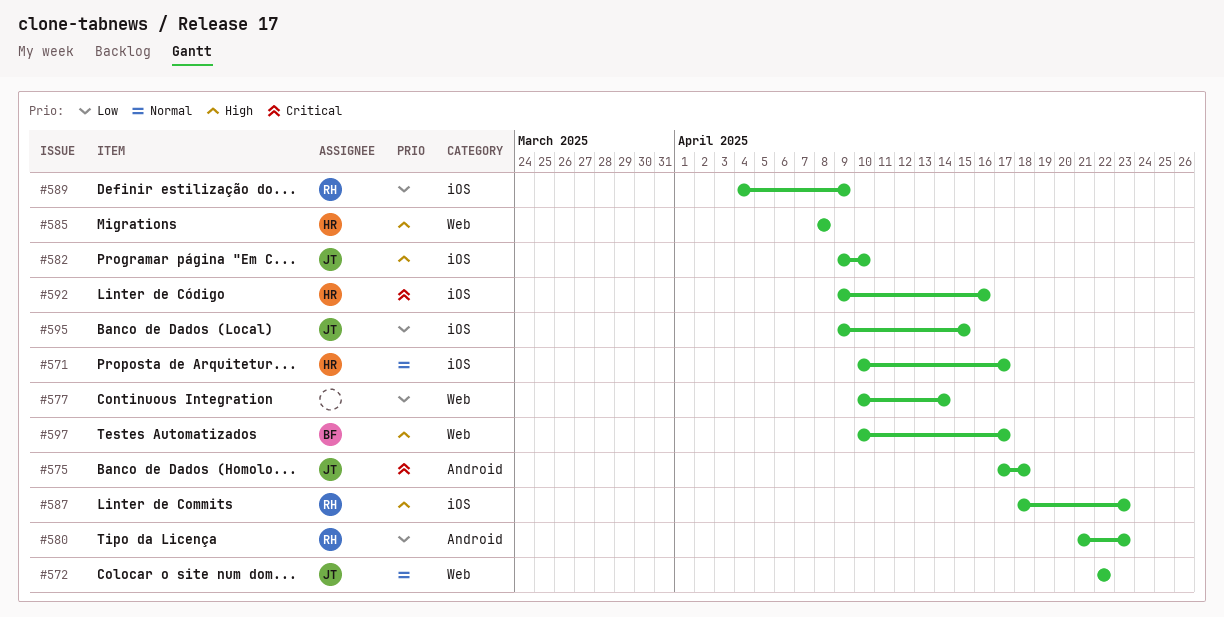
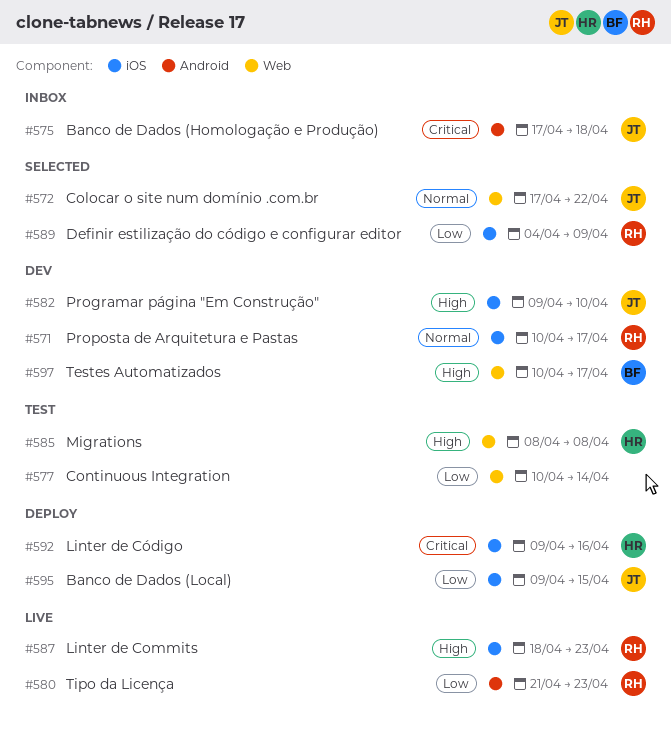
#571, owner: HR -> RH
#572, start: Apr 22 -> Apr 17

